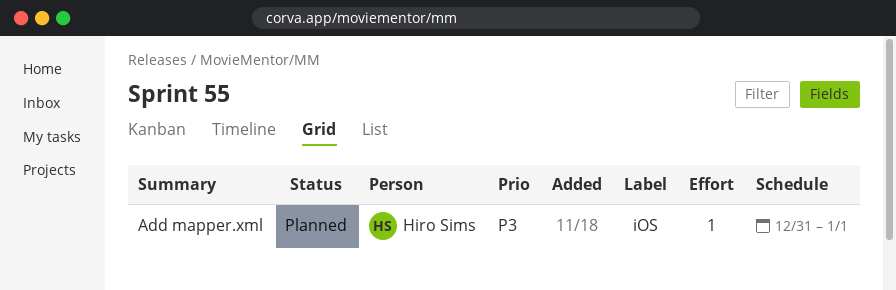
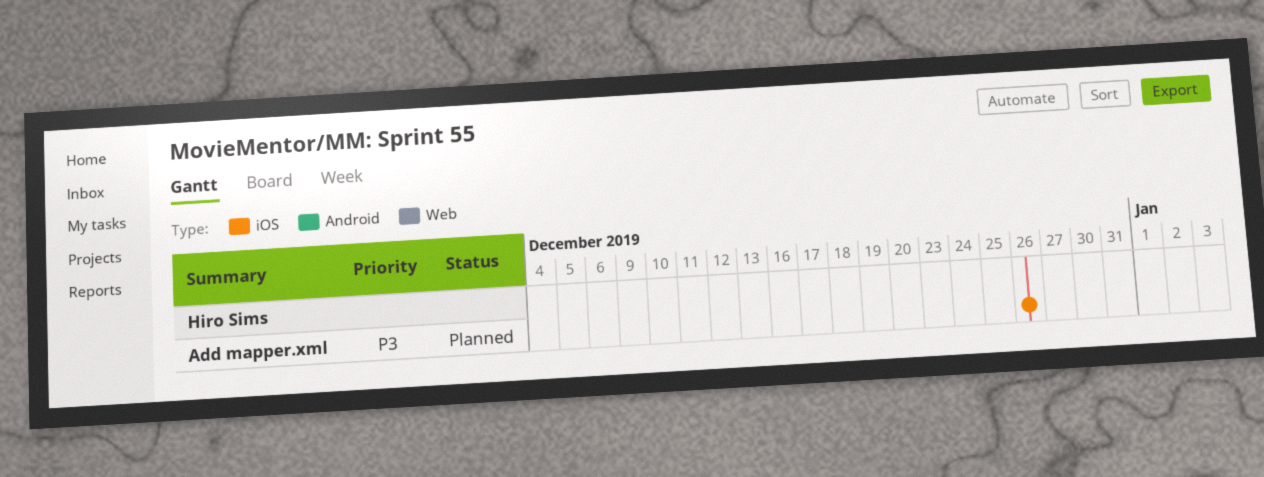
Add mapper.xml, start: Dec 31 -> Dec 26
Add mapper.xml, due: Jan 1 -> Dec 26

